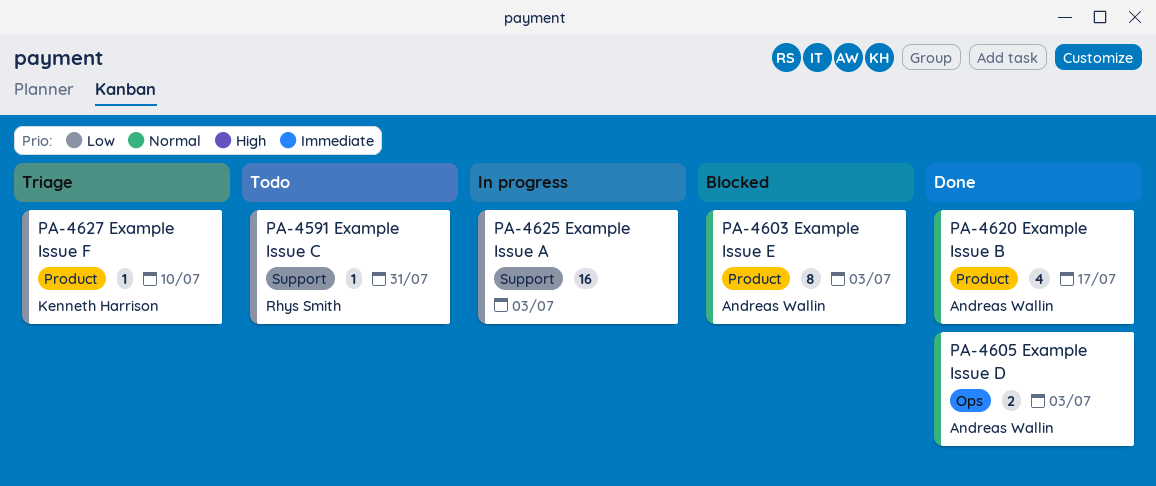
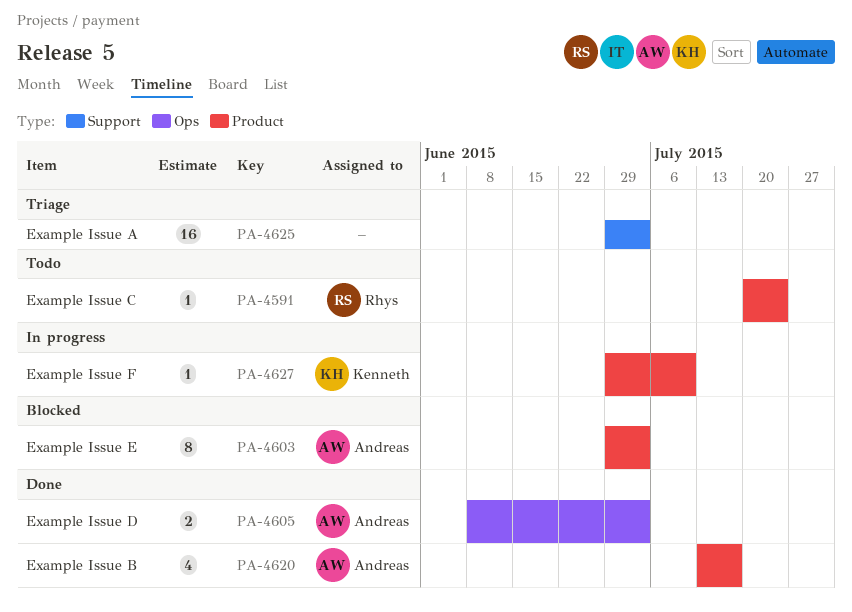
PA-4591, label: Support -> Product
PA-4591, due: Jul 31 -> Jul 24
PA-4625, status: In progress -> Triage
PA-4627, status: Triage -> In progress

